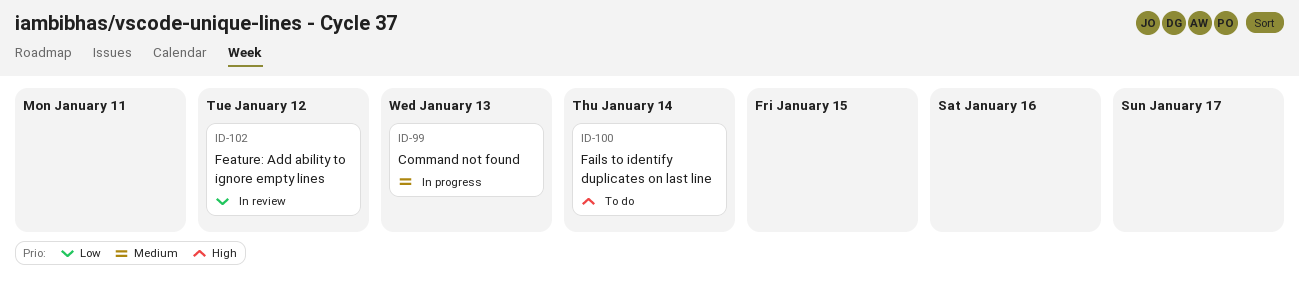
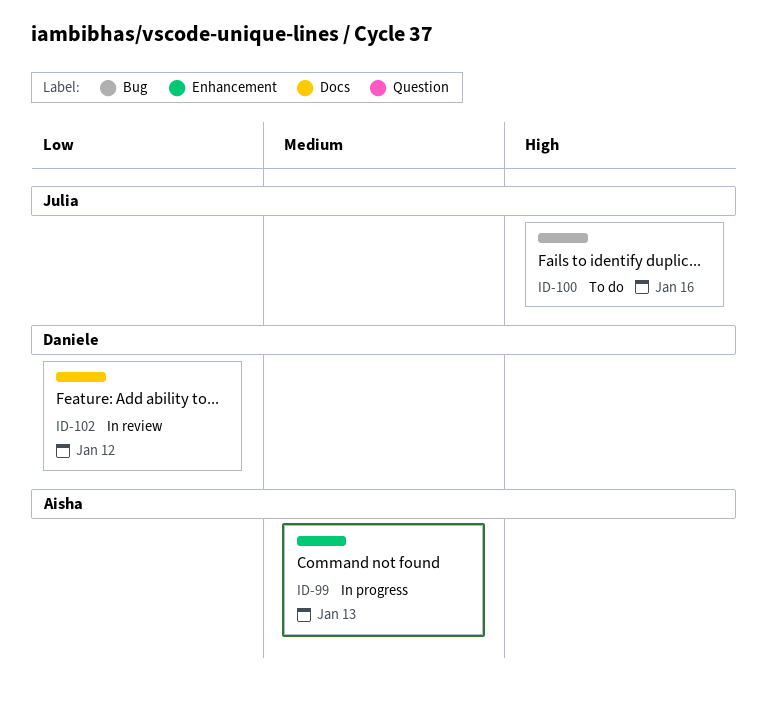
ID-100, due: Jan 14 -> Jan 16

